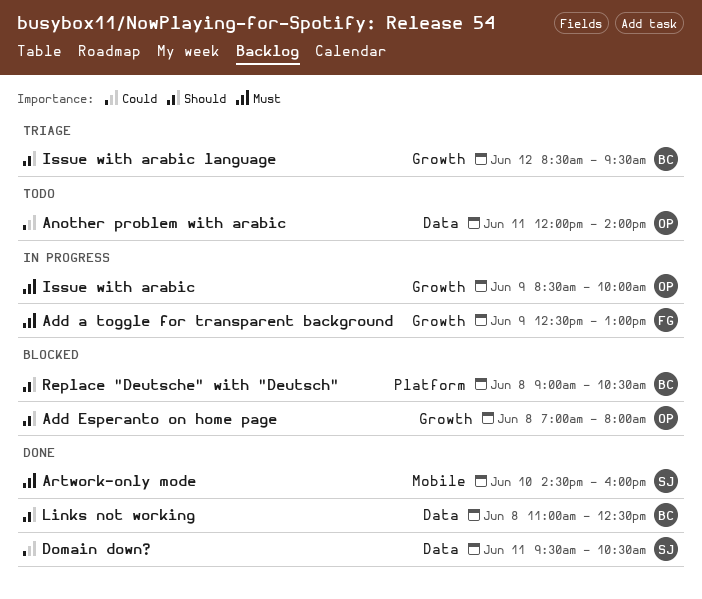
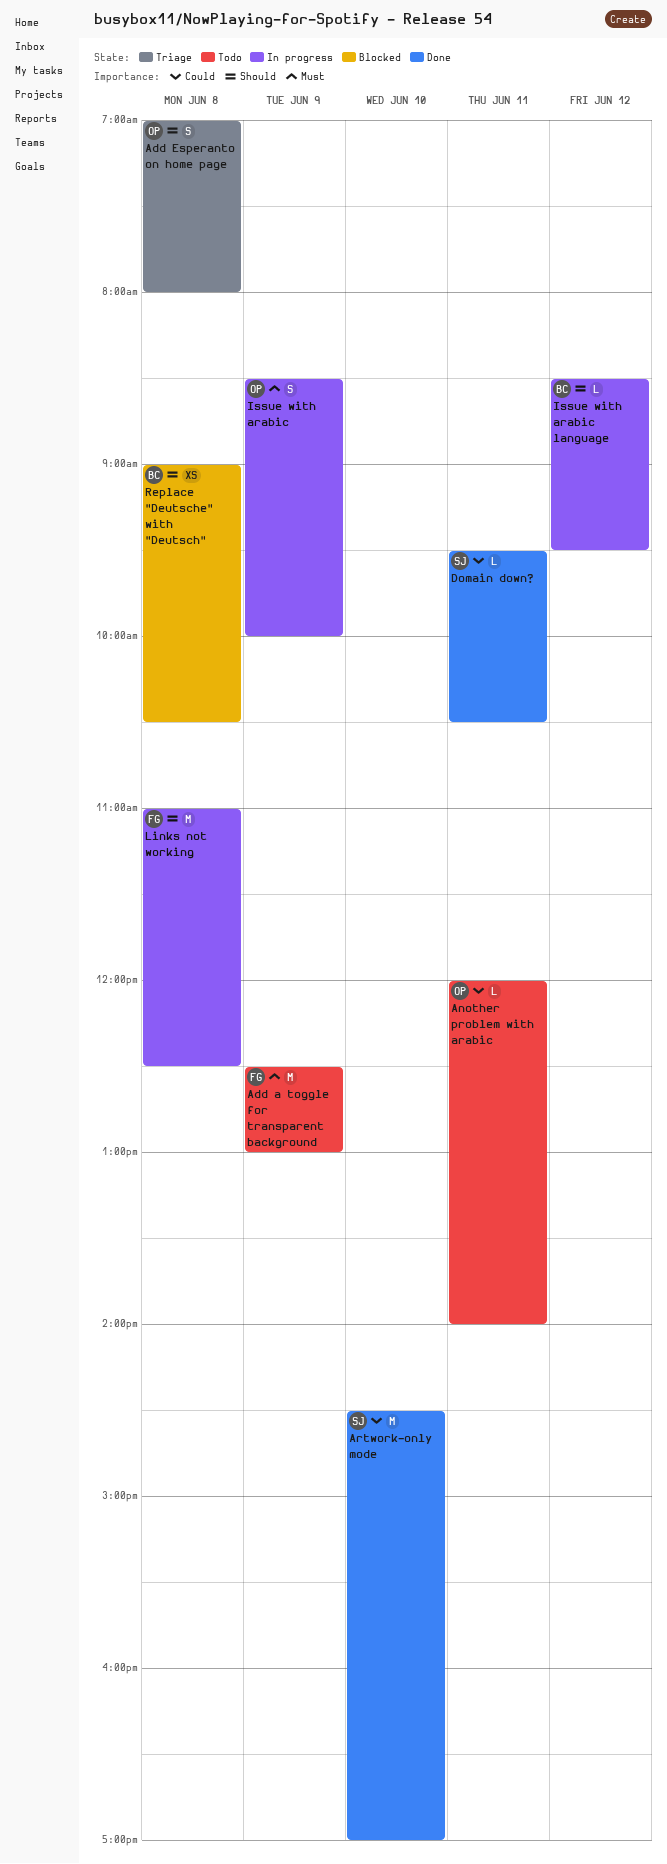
Add a toggle for transparent background, status: In progress -> Todo
Add Esperanto on home page, status: Blocked -> Triage
Artwork-only mode, priority: Must -> Could
Artwork-only mode, ends: 16:00 -> 17:00
Issue with arabic language, status: Triage -> In progress
Links not working, status: Done -> In progress
Links not working, owner: BC -> FG

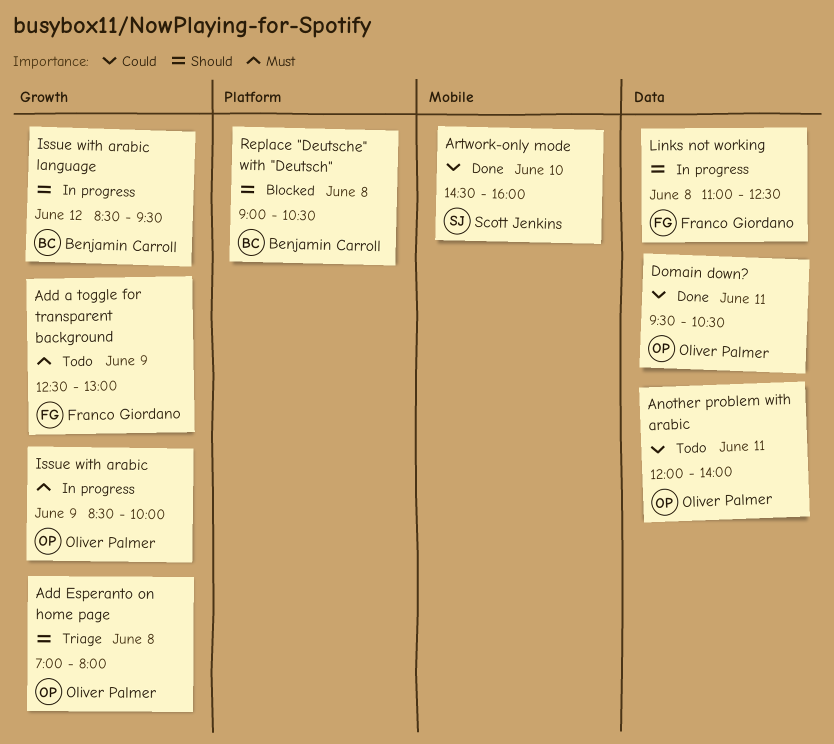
Artwork-only mode, ends: 17:00 -> 16:00
Domain down?, owner: Scott Jenkins -> Oliver Palmer

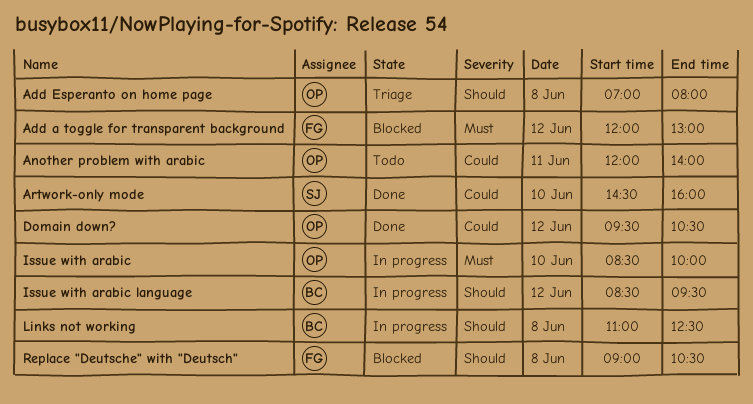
Add a toggle for transparent background, status: Todo -> Blocked
Add a toggle for transparent background, day: Jun 9 -> Jun 12
Add a toggle for transparent background, begins: 12:30 -> 12:00
Domain down?, day: Jun 11 -> Jun 12
Issue with arabic, day: Jun 9 -> Jun 10
Links not working, owner: Franco Giordano -> Benjamin Carroll
Replace "Deutsche" with "Deutsch", owner: Benjamin Carroll -> Franco Giordano

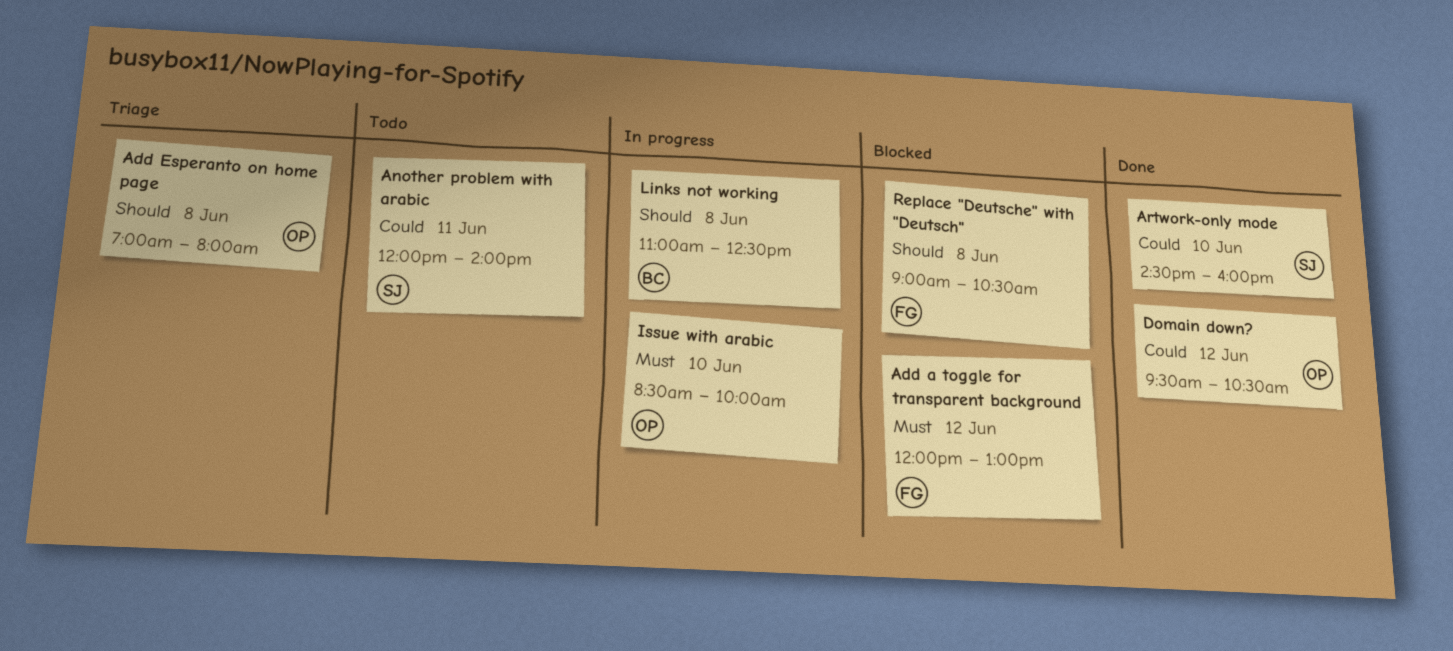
Another problem with arabic, owner: OP -> SJ
Issue with arabic language: present -> none

